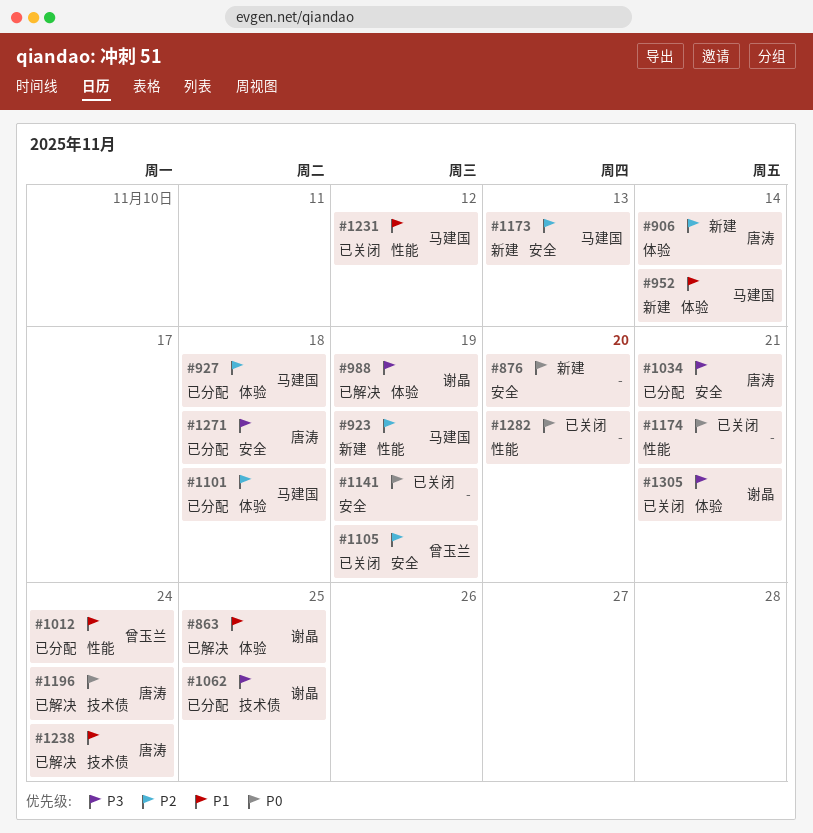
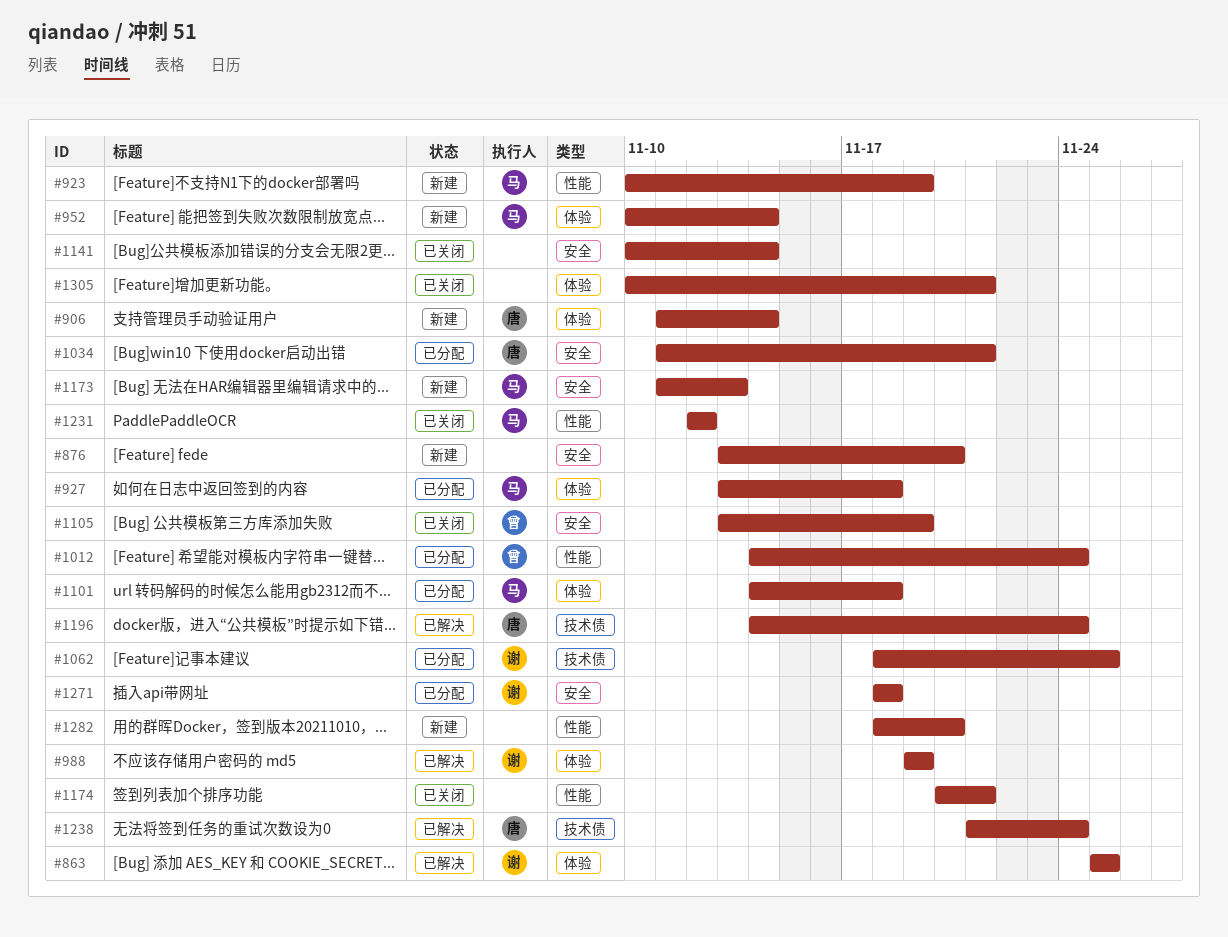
#1141, due: Nov 19 -> Nov 14
#1271, owner: 唐涛 -> 谢晶
#1282, status: 已关闭 -> 新建
#1305, owner: 谢晶 -> none

